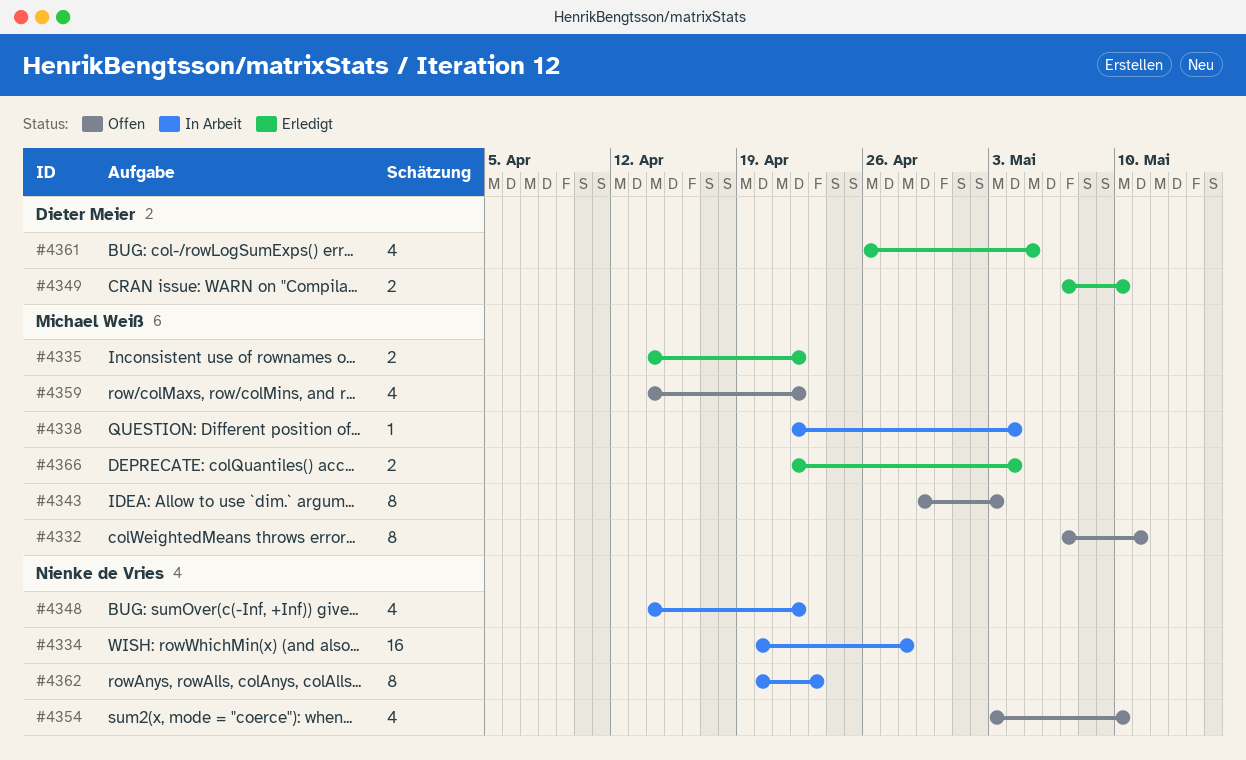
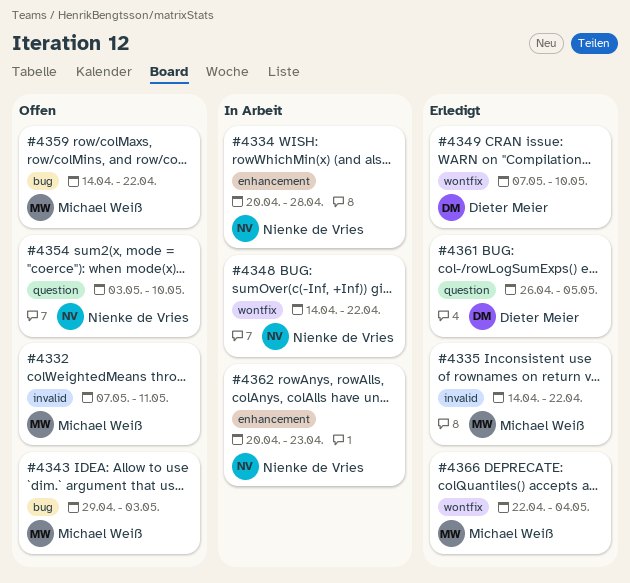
#4338: present -> none

